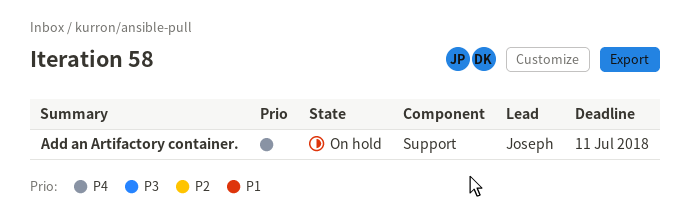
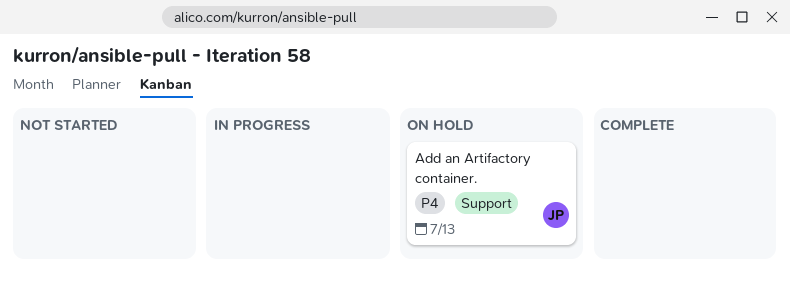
Add an Artifactory container., due: Jul 11 -> Jul 13

